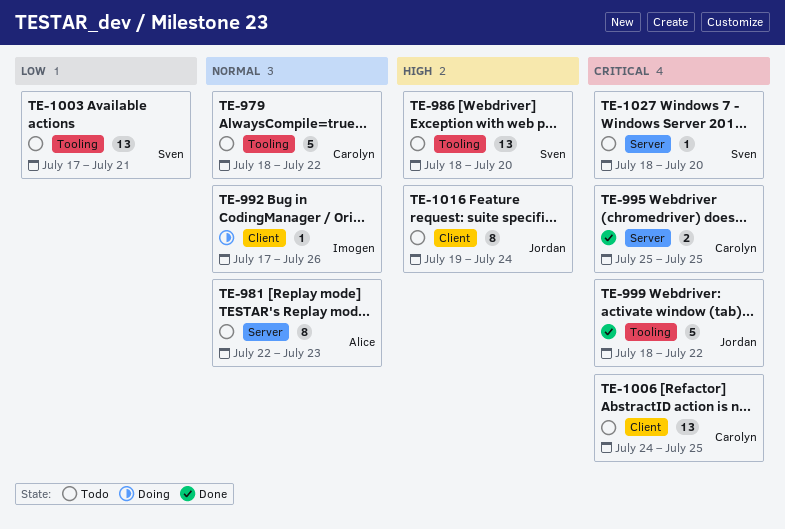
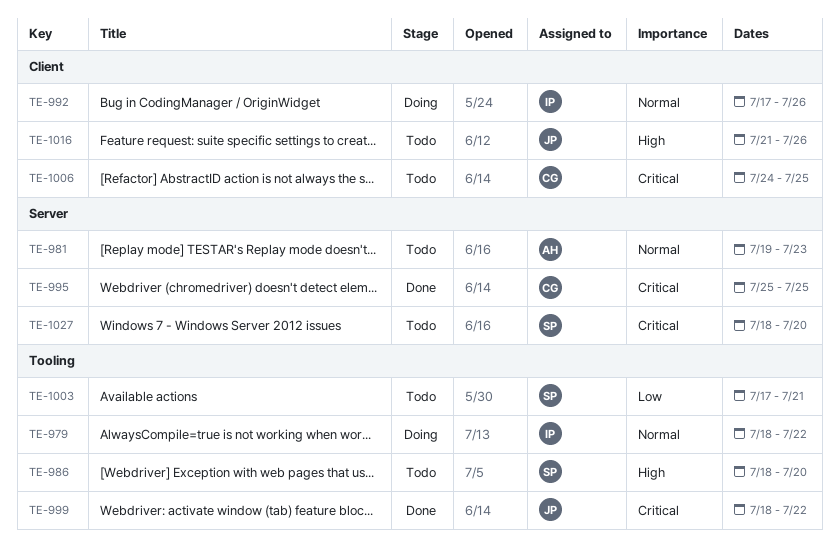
TE-979, status: Todo -> Doing
TE-979, owner: Carolyn -> Imogen
TE-981, start: Jul 22 -> Jul 19
TE-1016, start: Jul 19 -> Jul 21
TE-1016, due: Jul 24 -> Jul 26

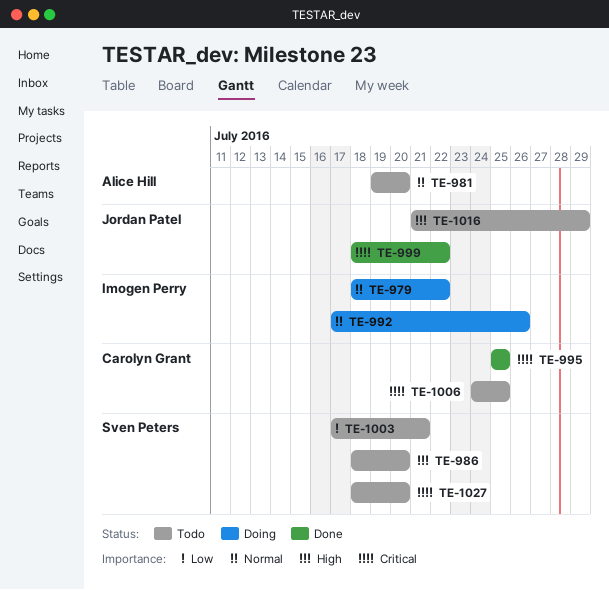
TE-981, due: Jul 23 -> Jul 20
TE-1016, due: Jul 26 -> Jul 29

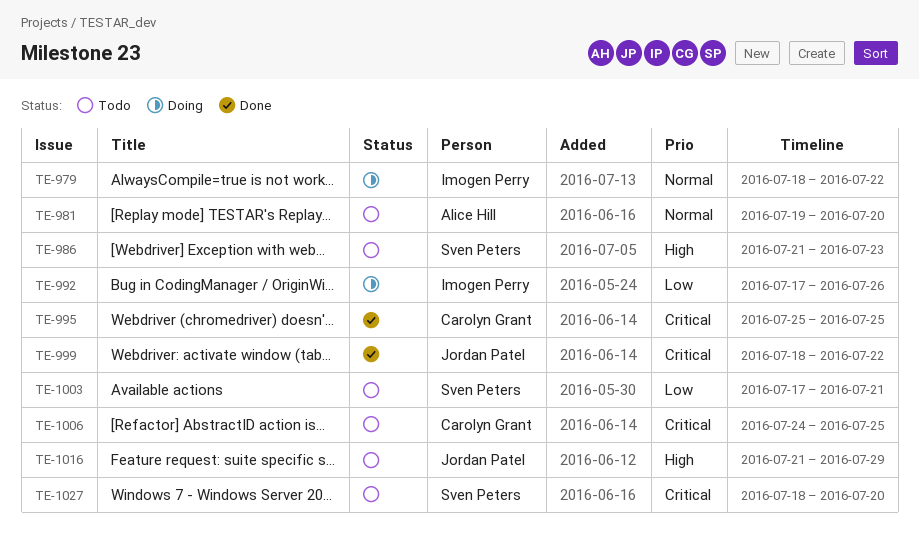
TE-986, start: Jul 18 -> Jul 21
TE-986, due: Jul 20 -> Jul 23
TE-992, priority: Normal -> Low

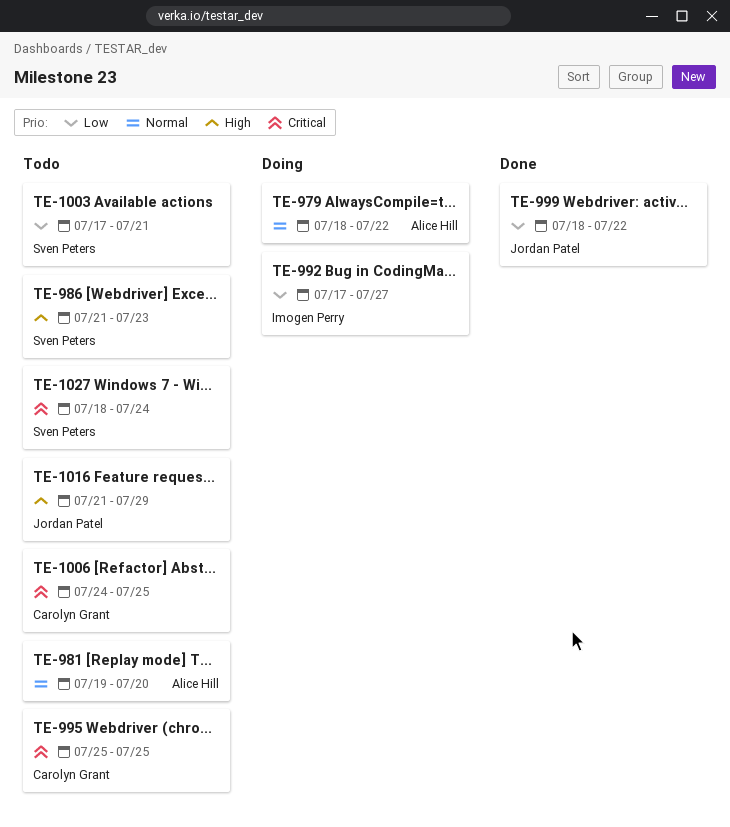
TE-979, owner: Imogen Perry -> Alice Hill
TE-992, due: Jul 26 -> Jul 27
TE-995, status: Done -> Todo
TE-999, priority: Critical -> Low
TE-1027, due: Jul 20 -> Jul 24

